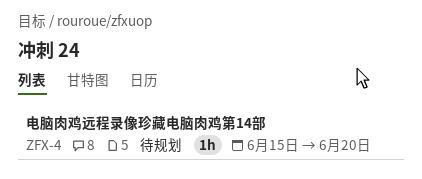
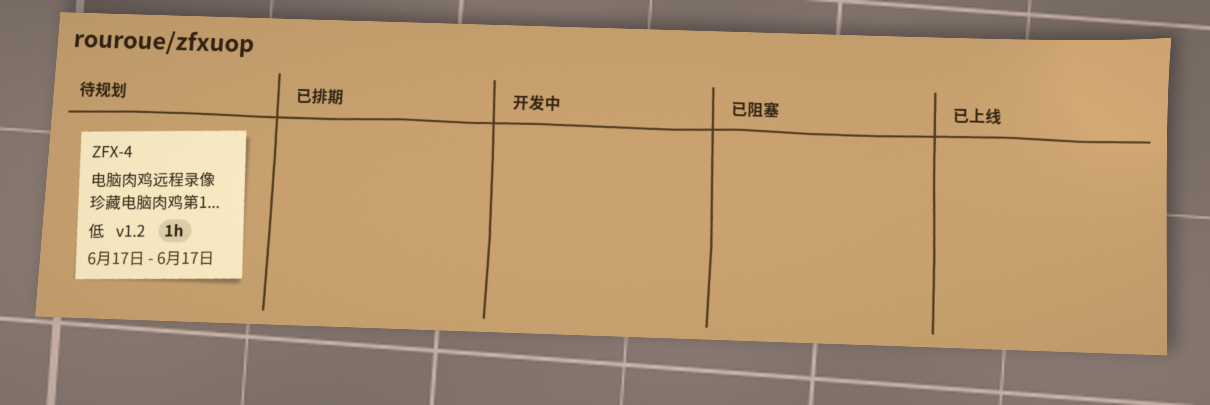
ZFX-4, start: Jun 15 -> Jun 17
ZFX-4, due: Jun 20 -> Jun 17

